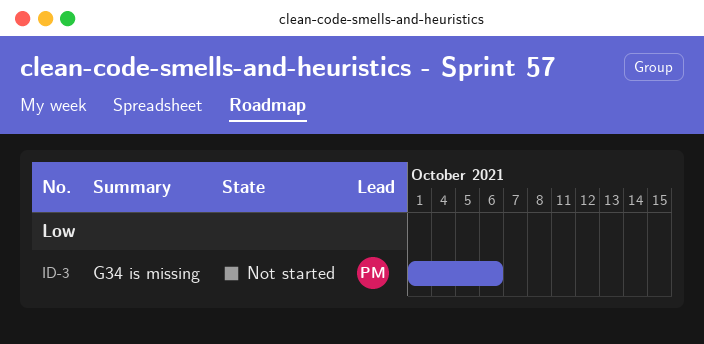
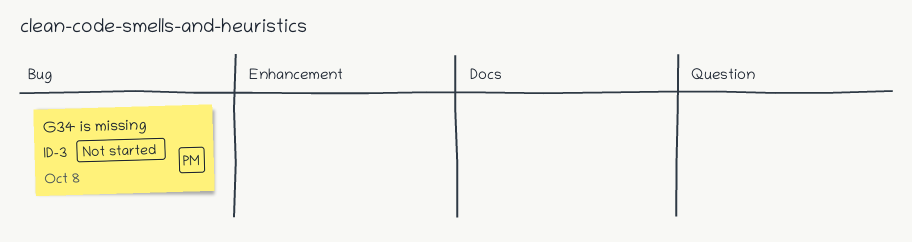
ID-3, due: Oct 6 -> Oct 8

